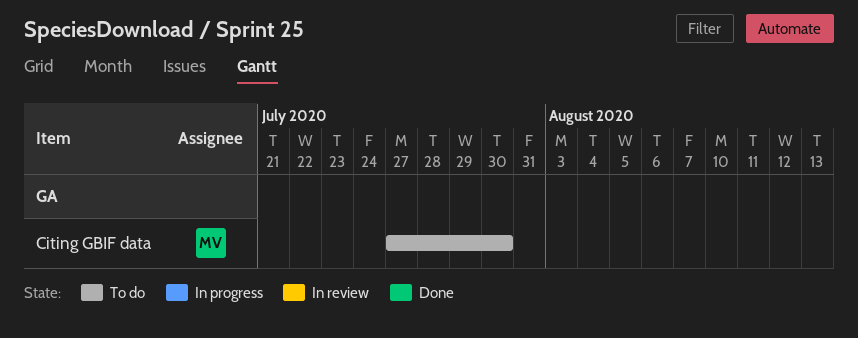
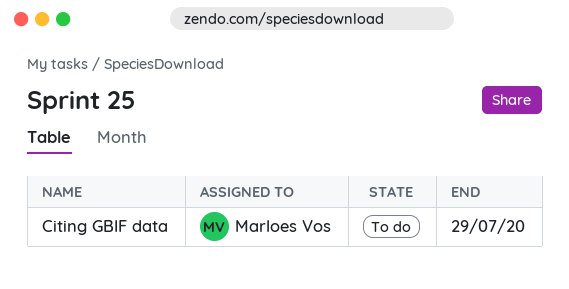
Citing GBIF data, due: Jul 30 -> Jul 29

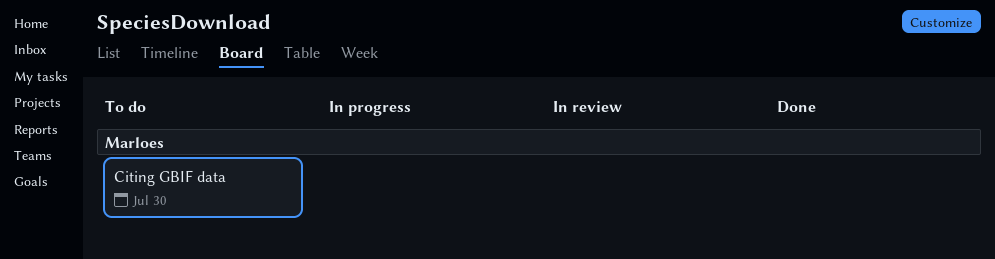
Citing GBIF data, due: Jul 29 -> Jul 30

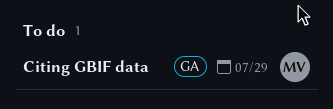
Citing GBIF data, due: Jul 30 -> Jul 29

